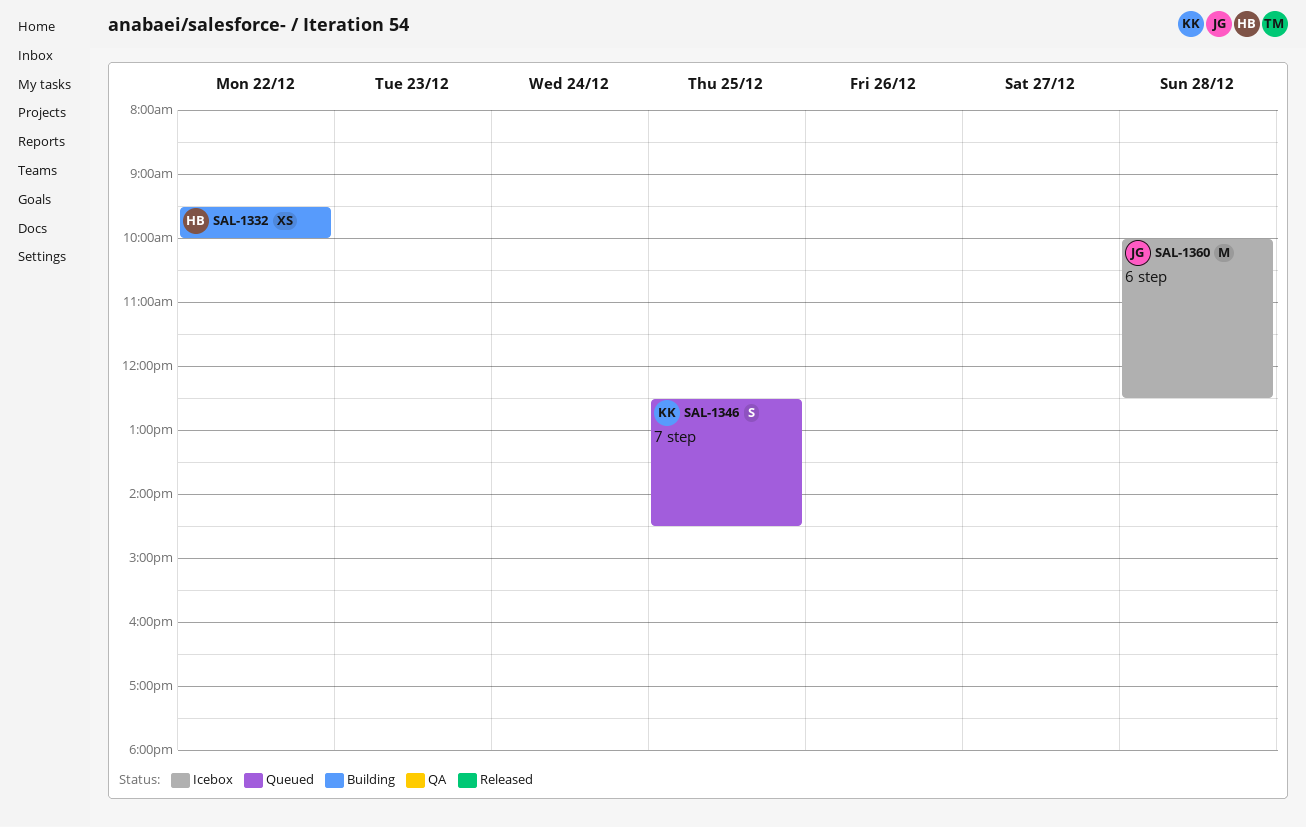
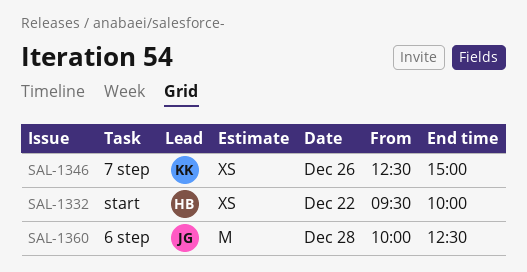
SAL-1346, estimate: S -> XS
SAL-1346, day: Dec 25 -> Dec 26
SAL-1346, ends: 14:30 -> 15:00

